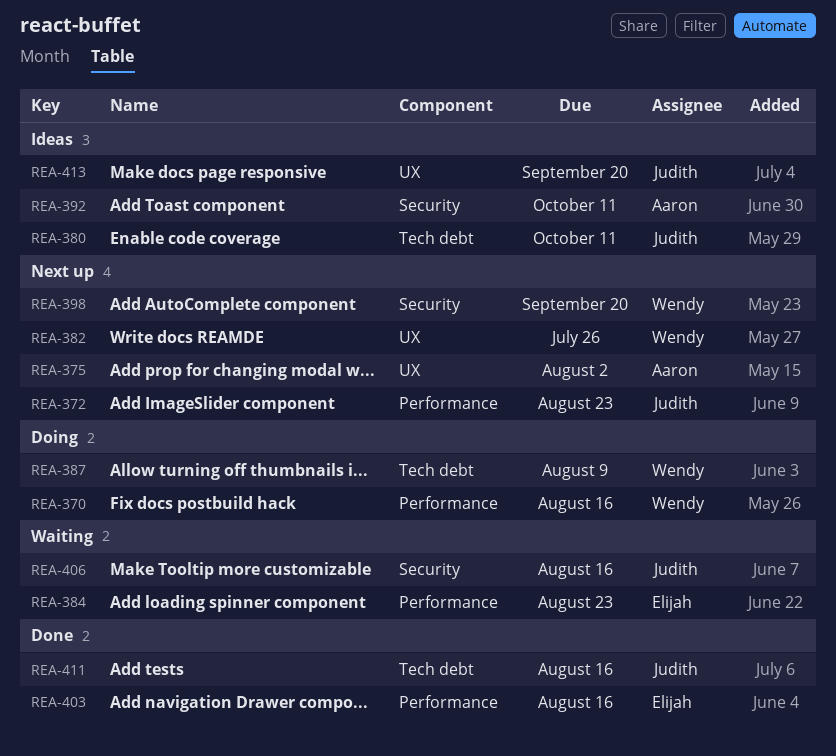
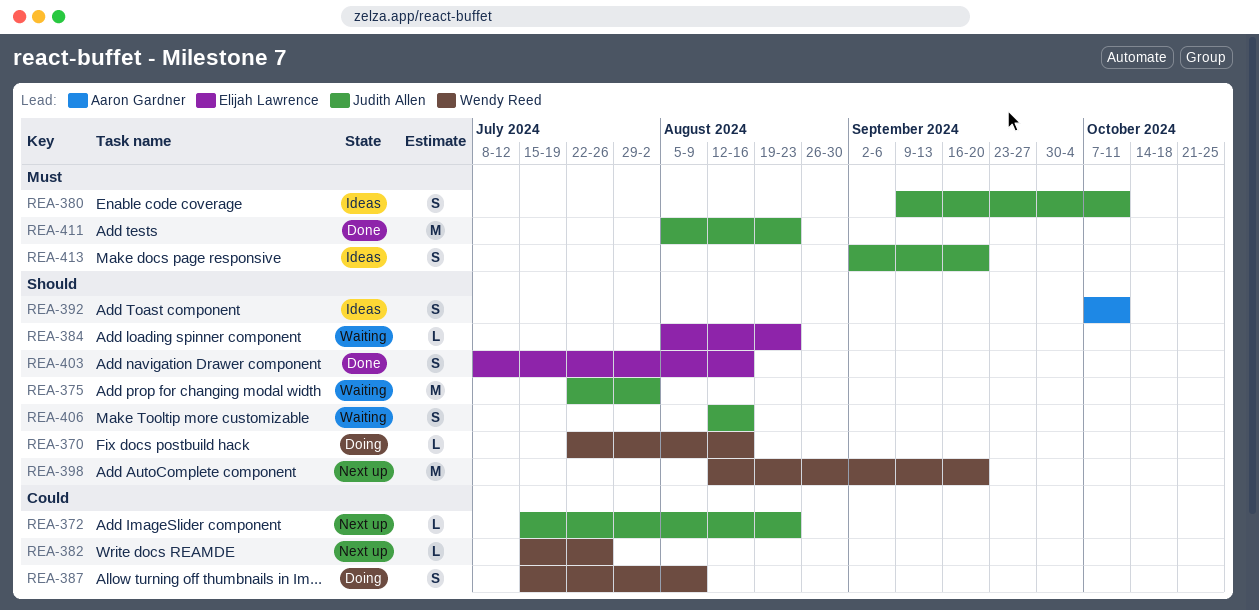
REA-375, status: Next up -> Waiting
REA-375, owner: Aaron Gardner -> Judith Allen
REA-411, due: Aug 16 -> Aug 23

